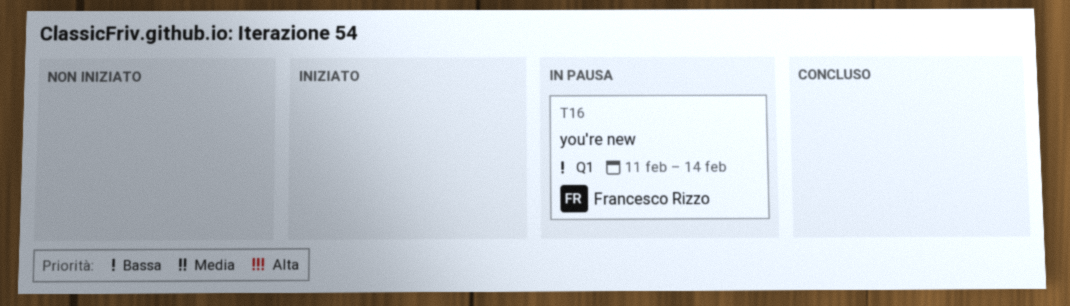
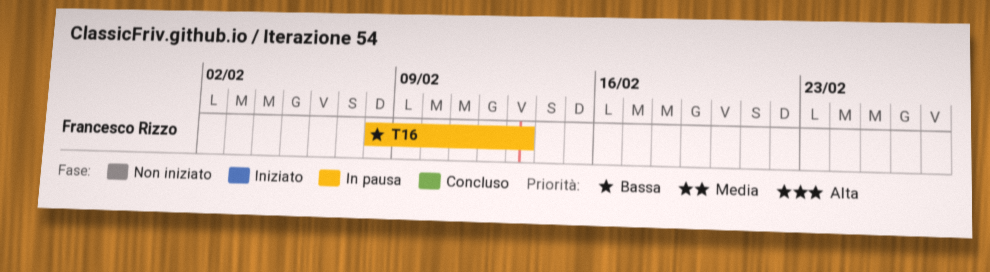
T16, start: Feb 11 -> Feb 8
T16, due: Feb 14 -> Feb 13

